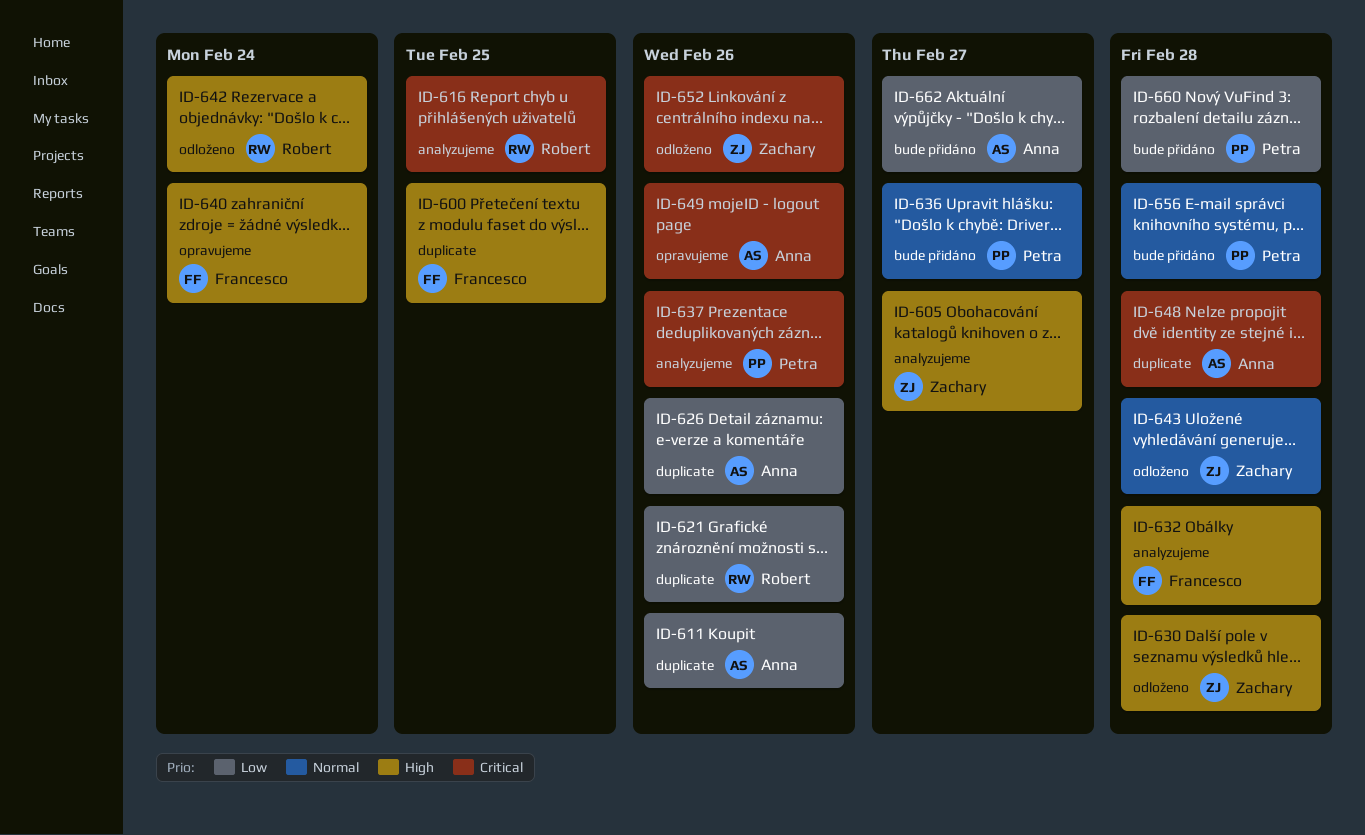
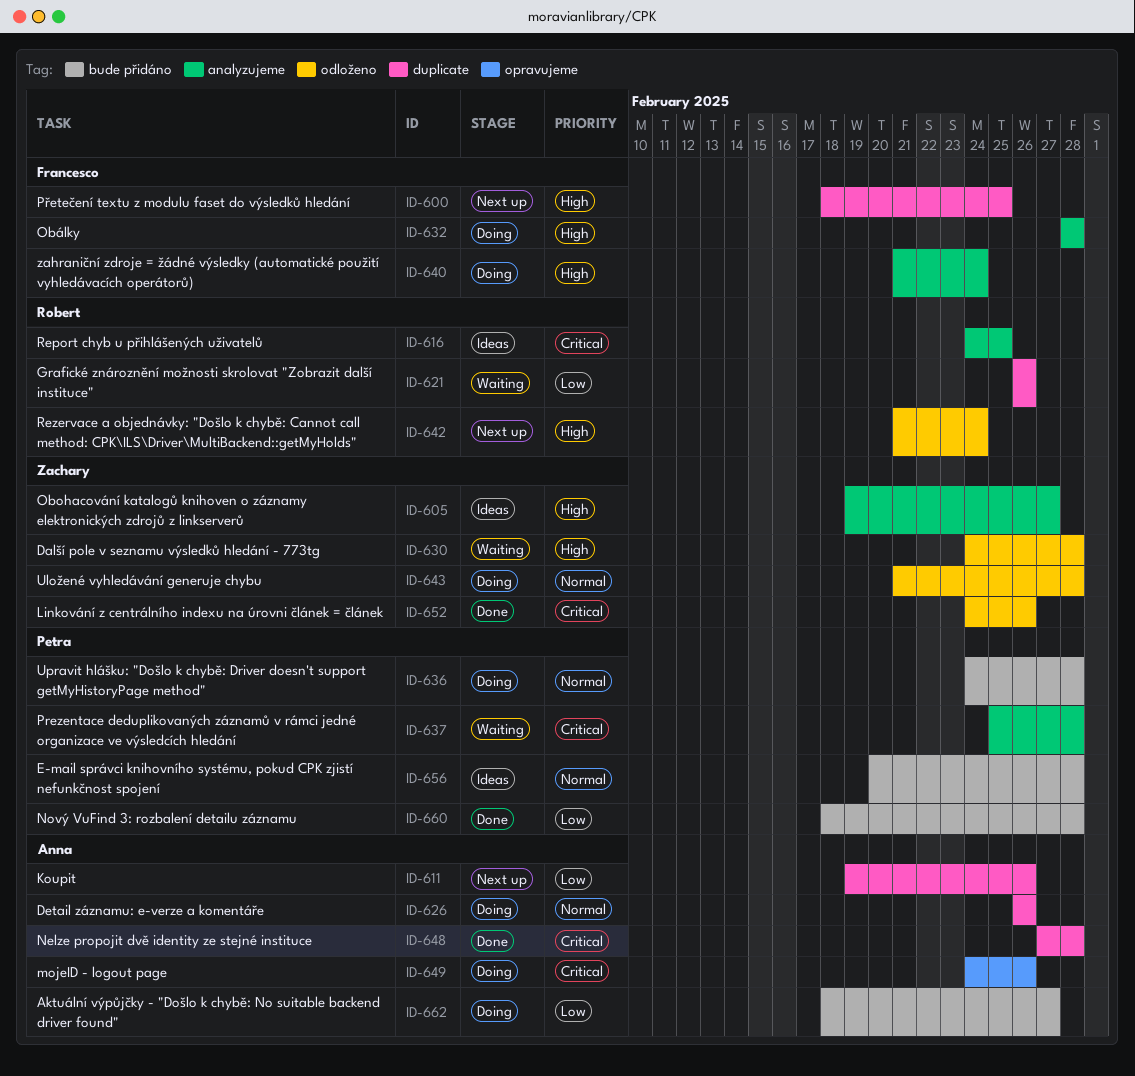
ID-626, priority: Low -> Normal
ID-636, due: Feb 27 -> Feb 28
ID-637, due: Feb 26 -> Feb 28
ID-640, label: opravujeme -> analyzujeme

